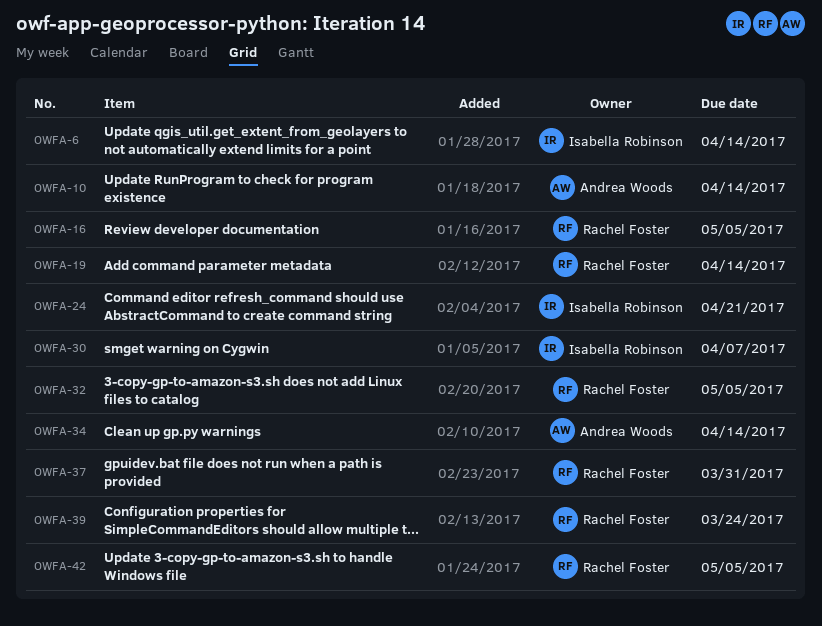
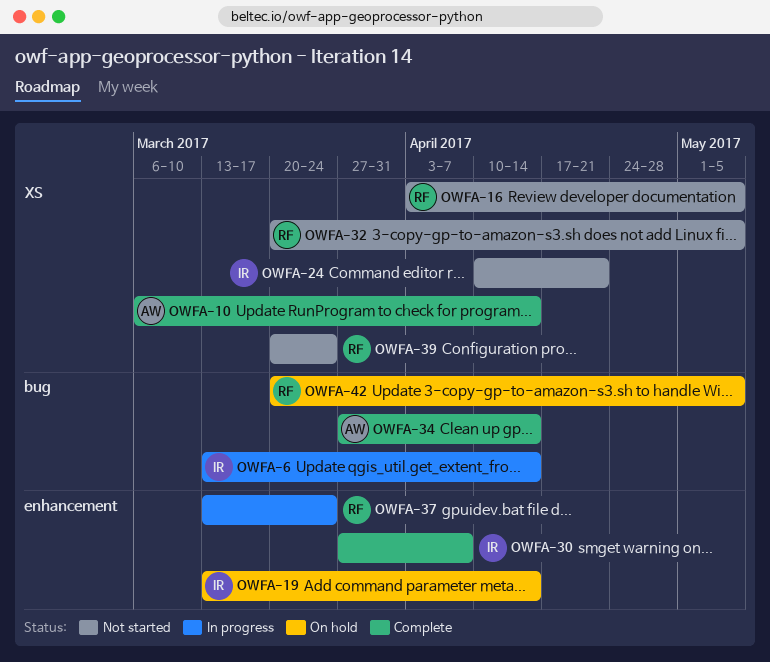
OWFA-19, owner: Rachel Foster -> Isabella Robinson
OWFA-37, due: Mar 31 -> Mar 24

